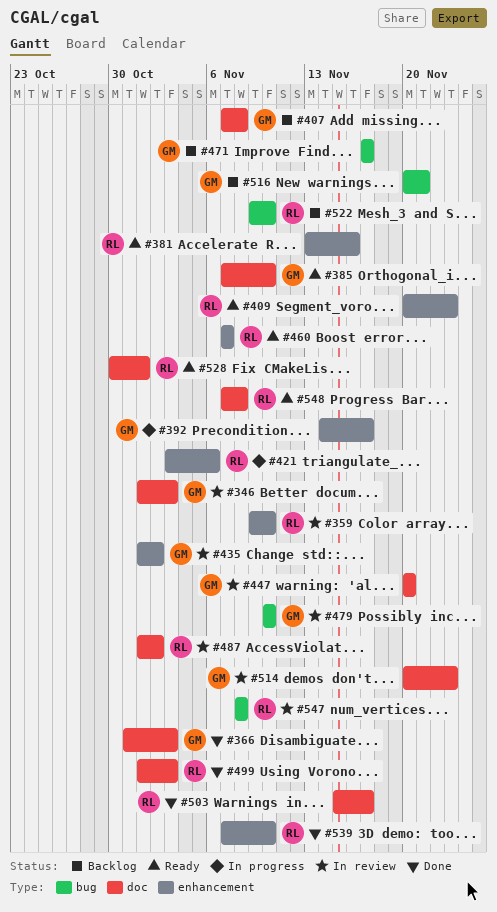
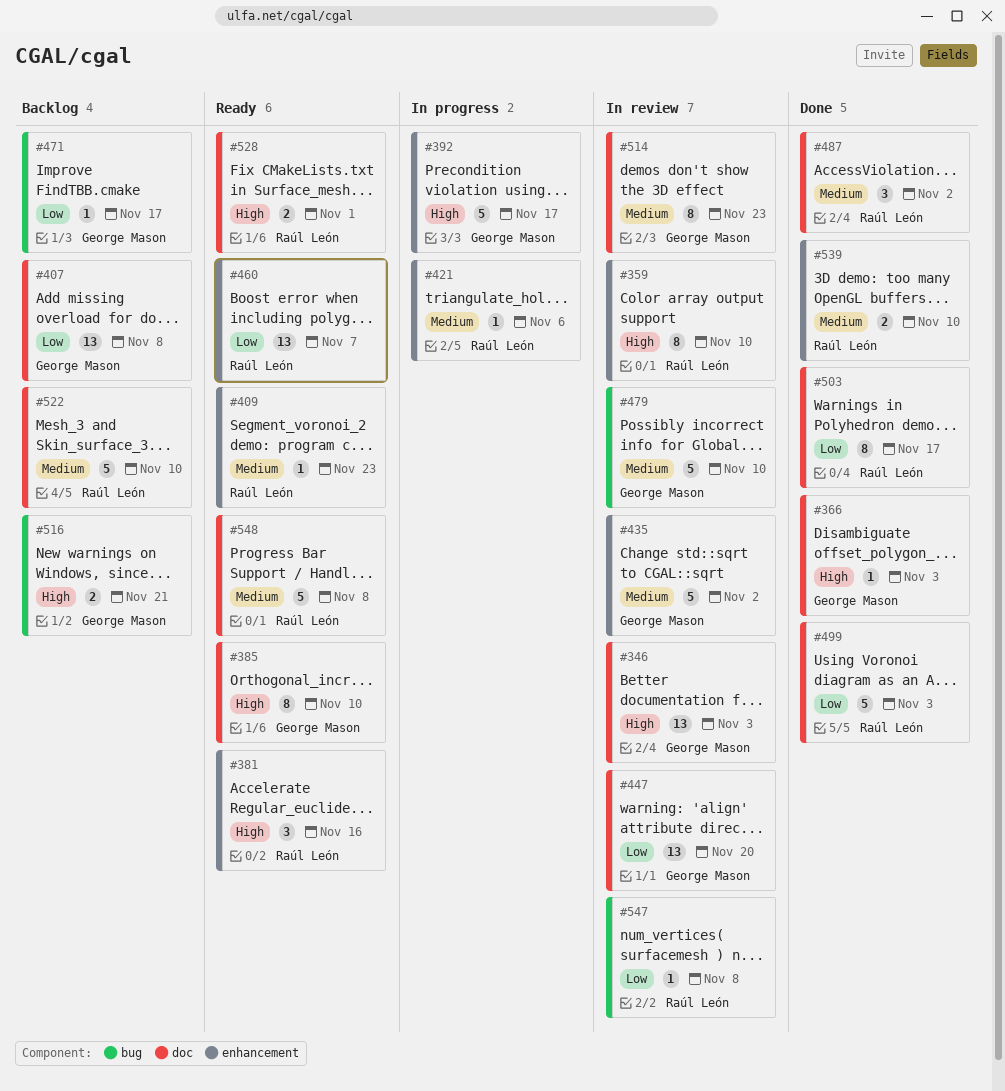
#487, status: In review -> Done
#522, label: bug -> doc

